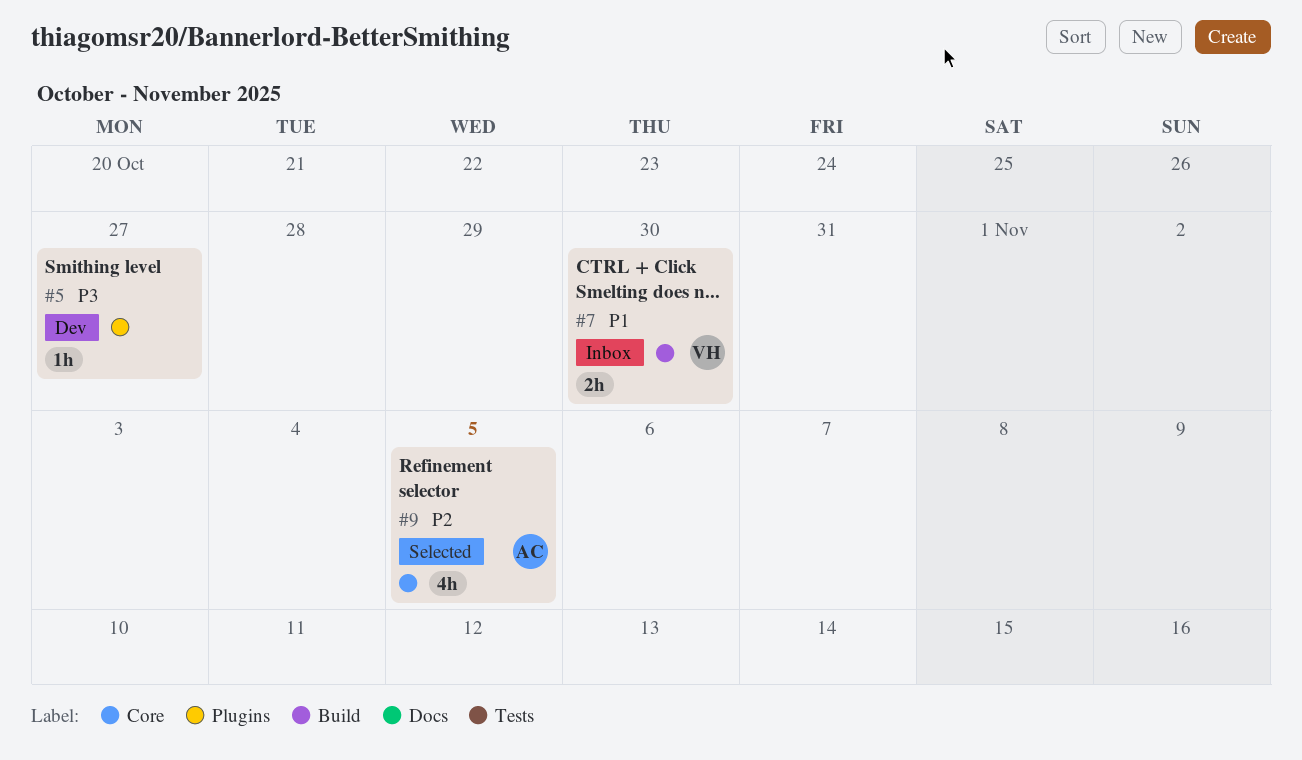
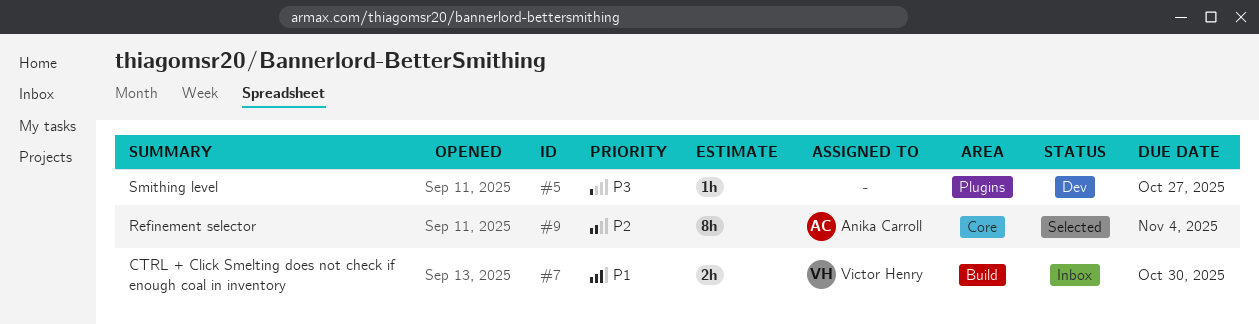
#9, estimate: 4h -> 8h
#9, due: Nov 5 -> Nov 4

